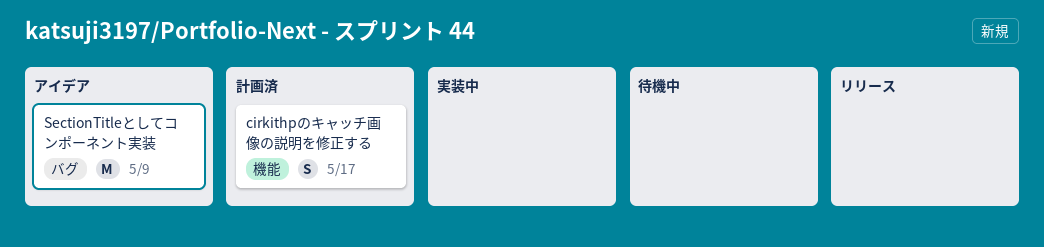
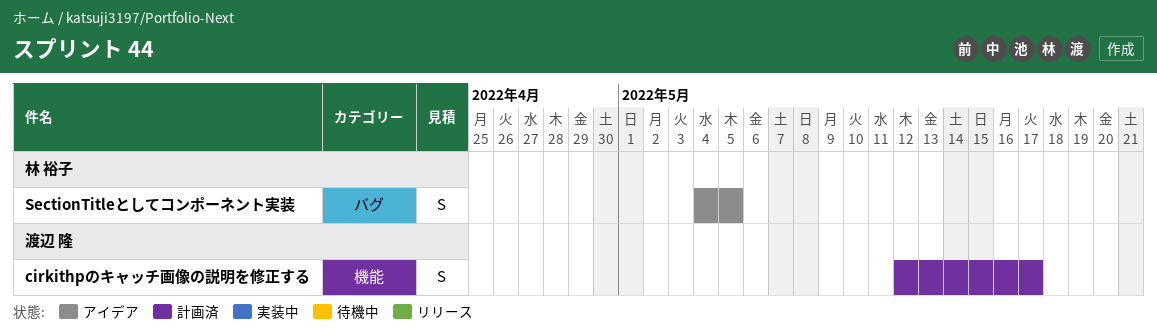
SectionTitleとしてコンポーネント実装, estimate: M -> S
SectionTitleとしてコンポーネント実装, due: May 9 -> May 5

